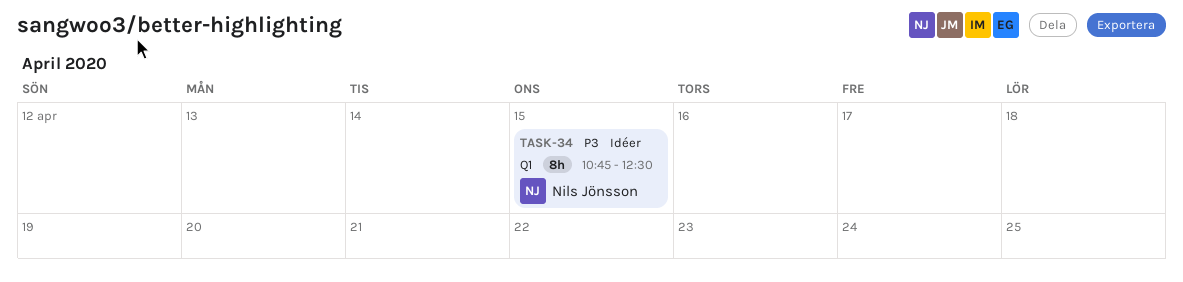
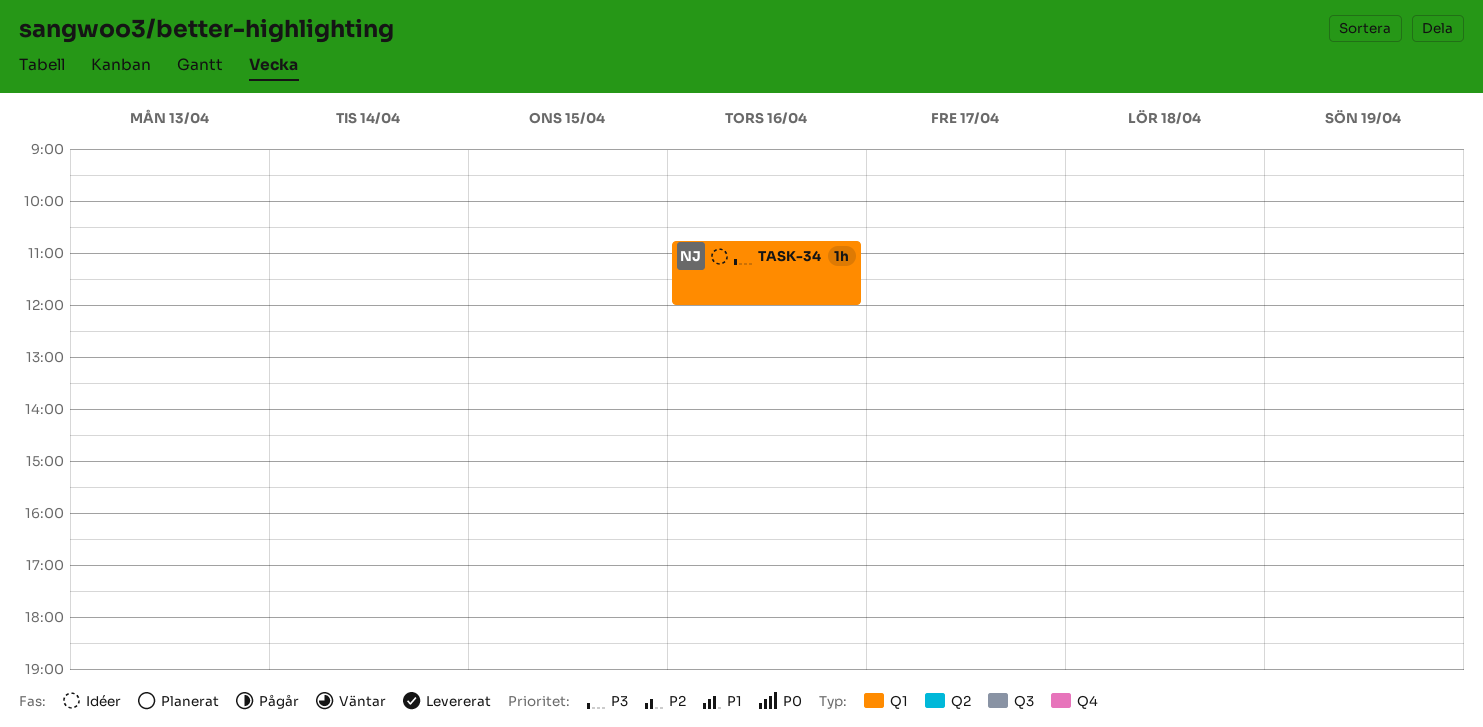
TASK-34, estimate: 8h -> 1h
TASK-34, day: Apr 15 -> Apr 16
TASK-34, ends: 12:30 -> 12:00

